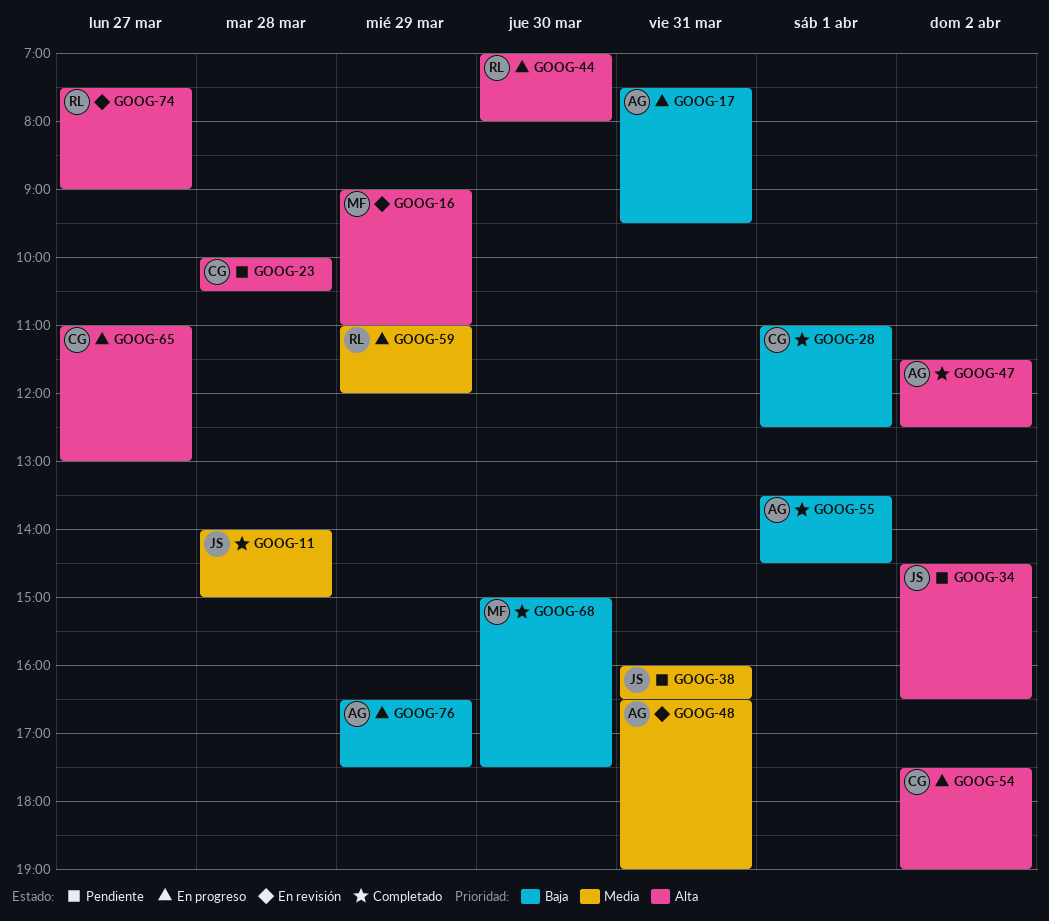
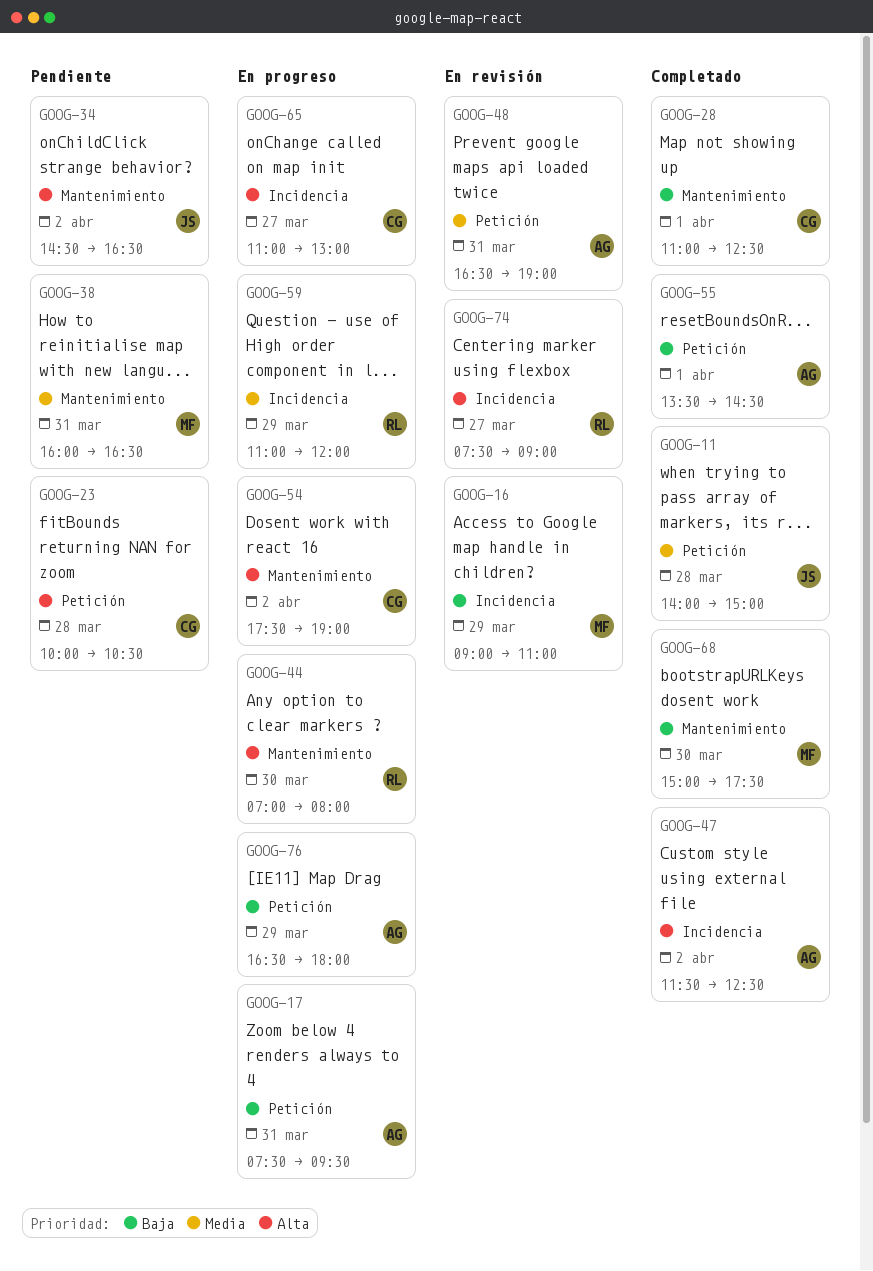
GOOG-16, priority: Alta -> Baja
GOOG-38, owner: JS -> MF
GOOG-76, ends: 17:30 -> 18:00

